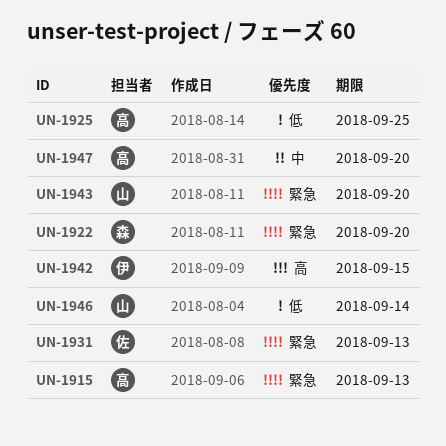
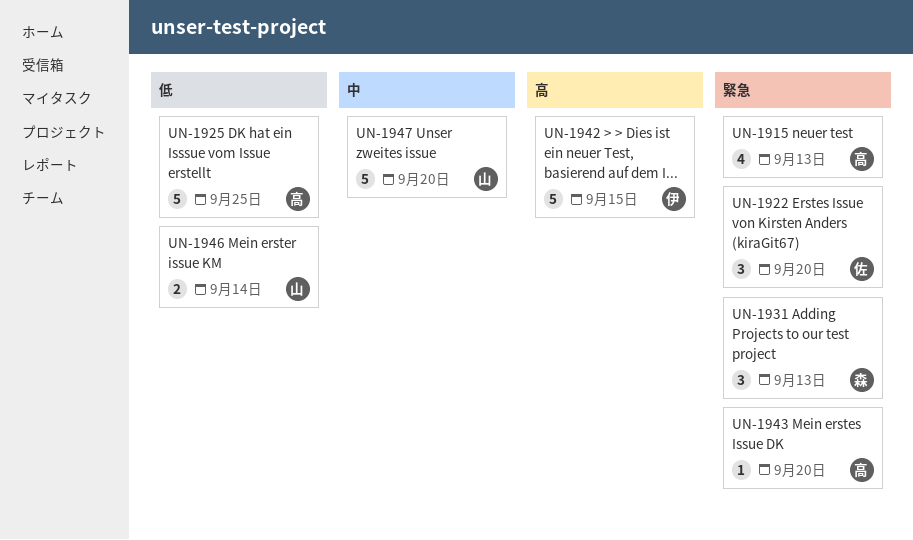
UN-1922, owner: 森 -> 佐
UN-1931, owner: 佐 -> 森
UN-1943, owner: 山 -> 高
UN-1947, owner: 高 -> 山

